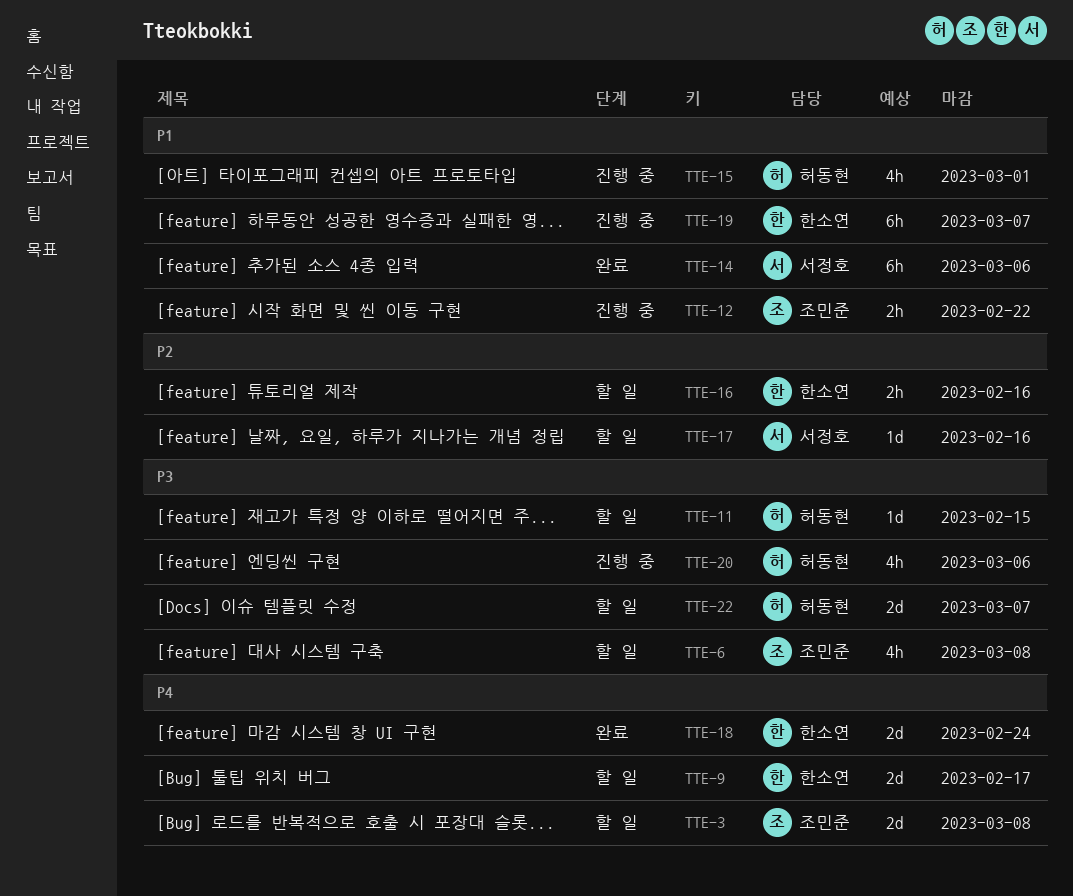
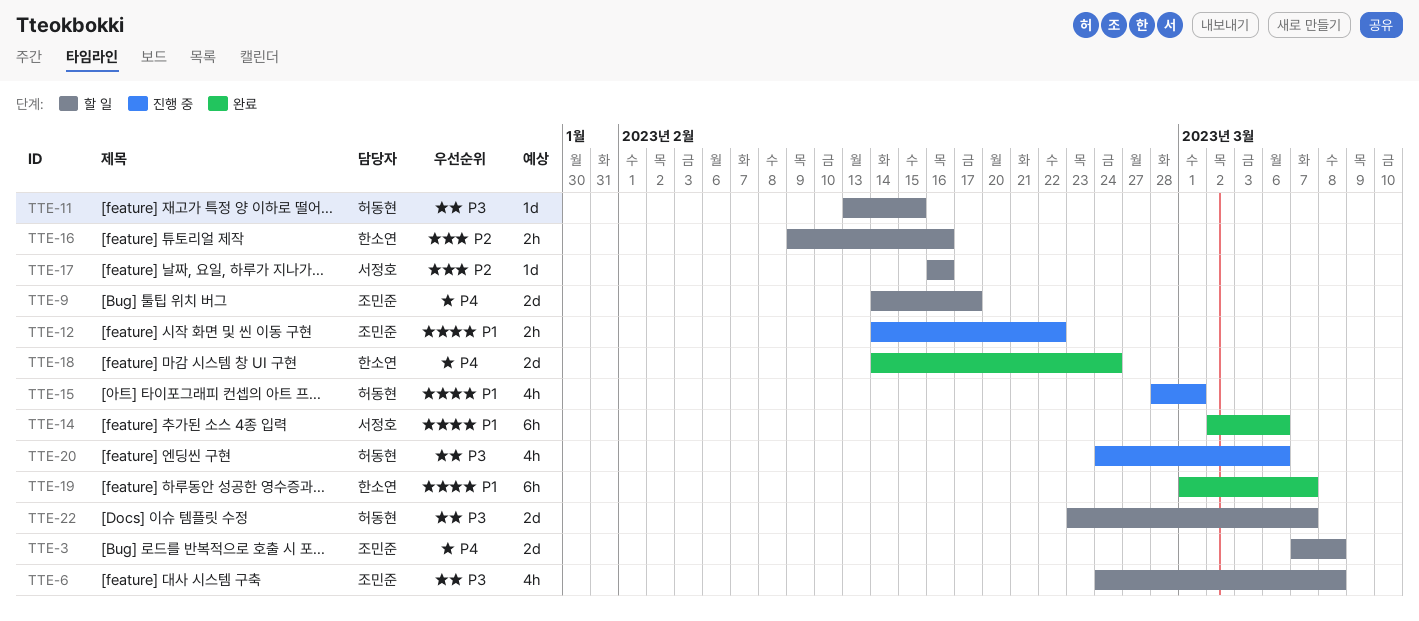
TTE-9, owner: 한소연 -> 조민준
TTE-19, status: 진행 중 -> 완료

